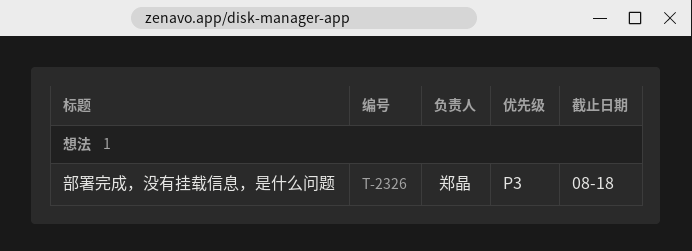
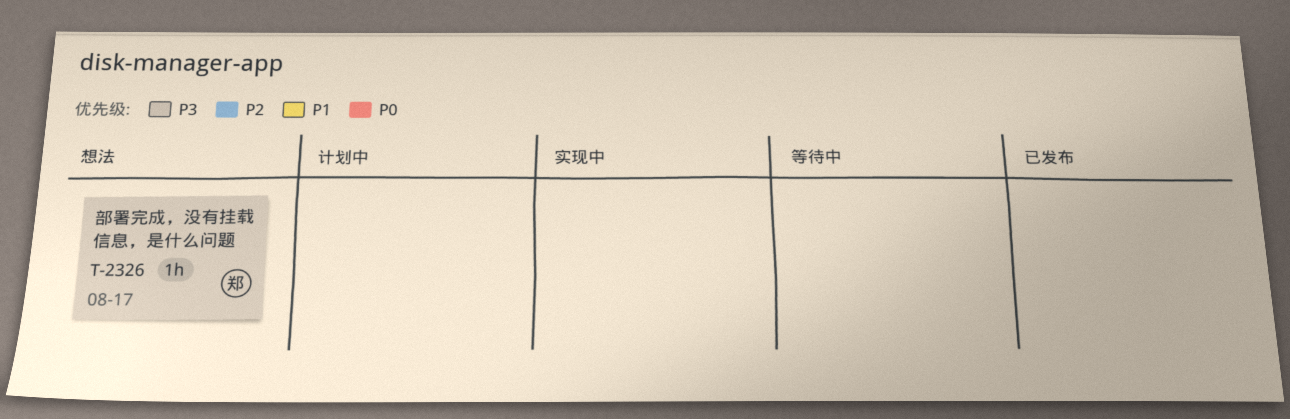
T-2326, due: Aug 18 -> Aug 17

